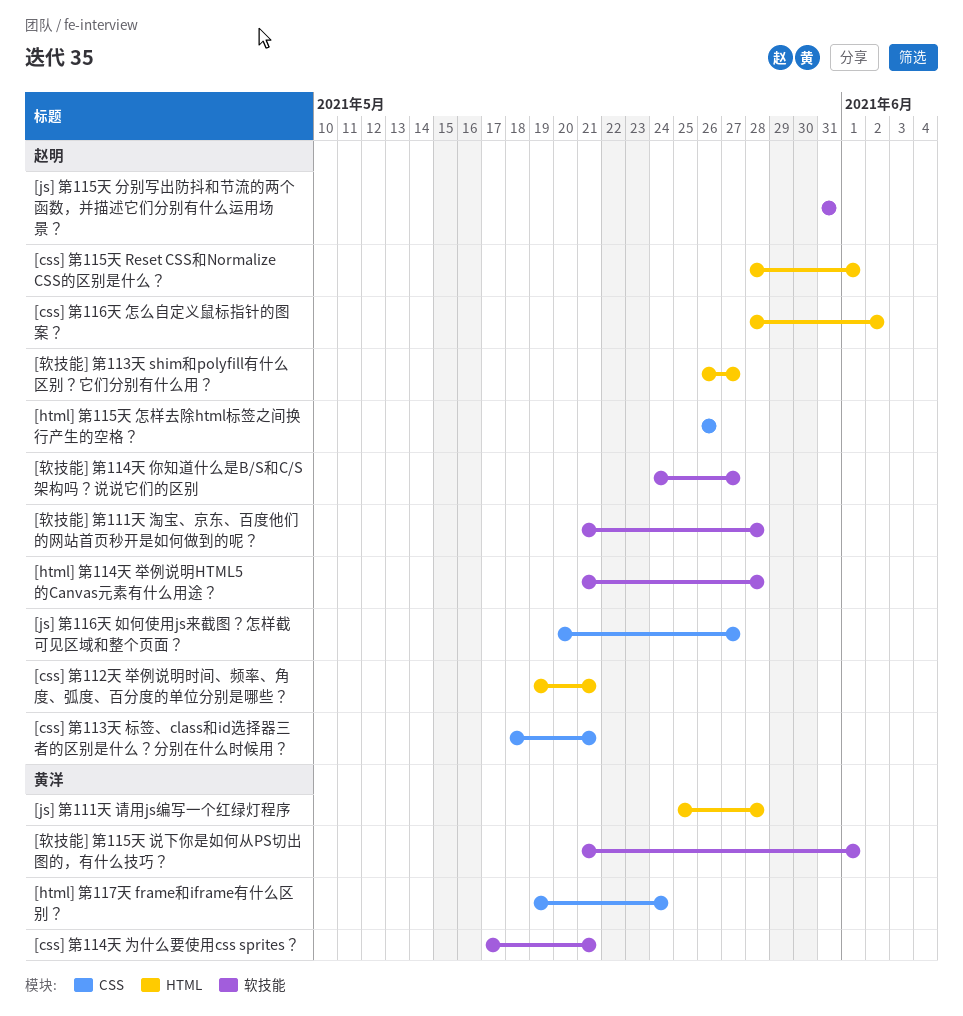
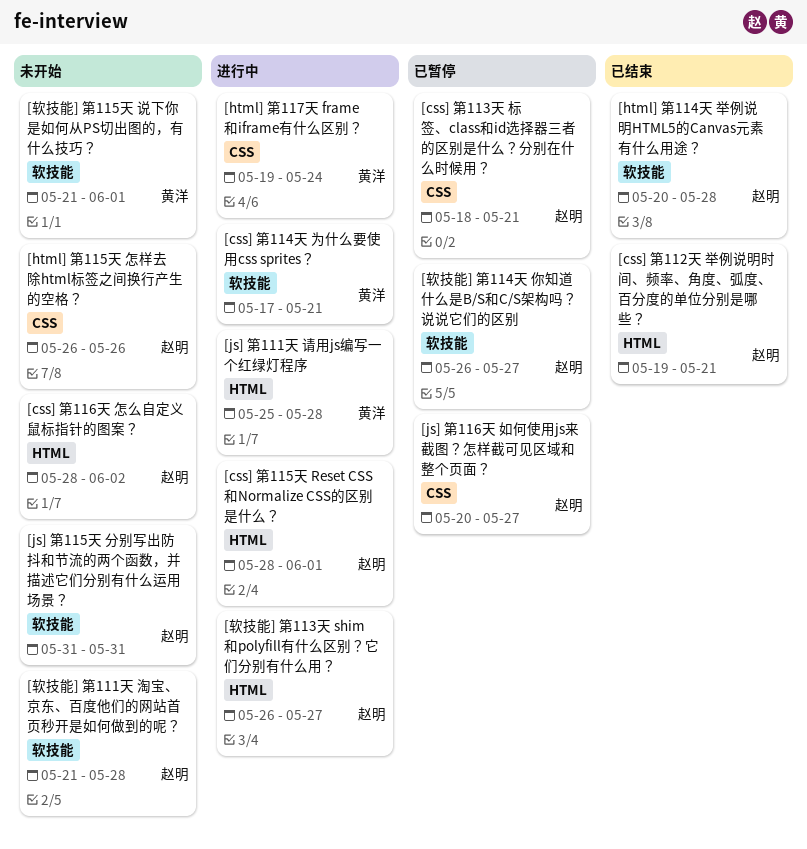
[html] 第114天 举例说明HTML5的Canvas元素有什么用途？, start: May 21 -> May 20
[软技能] 第114天 你知道什么是B/S和C/S架构吗？说说它们的区别, start: May 24 -> May 26

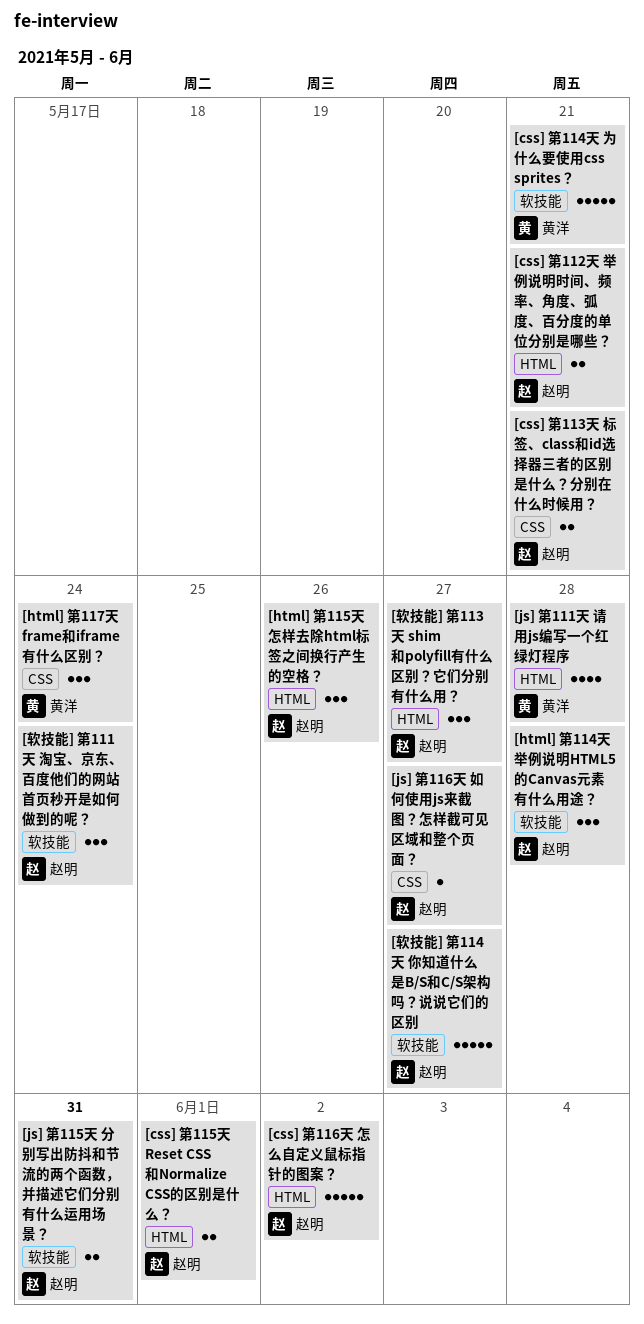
[html] 第115天 怎样去除html标签之间换行产生的空格？, label: CSS -> HTML
[软技能] 第111天 淘宝、京东、百度他们的网站首页秒开是如何做到的呢？, due: May 28 -> May 24
[软技能] 第115天 说下你是如何从PS切出图的，有什么技巧？: present -> none

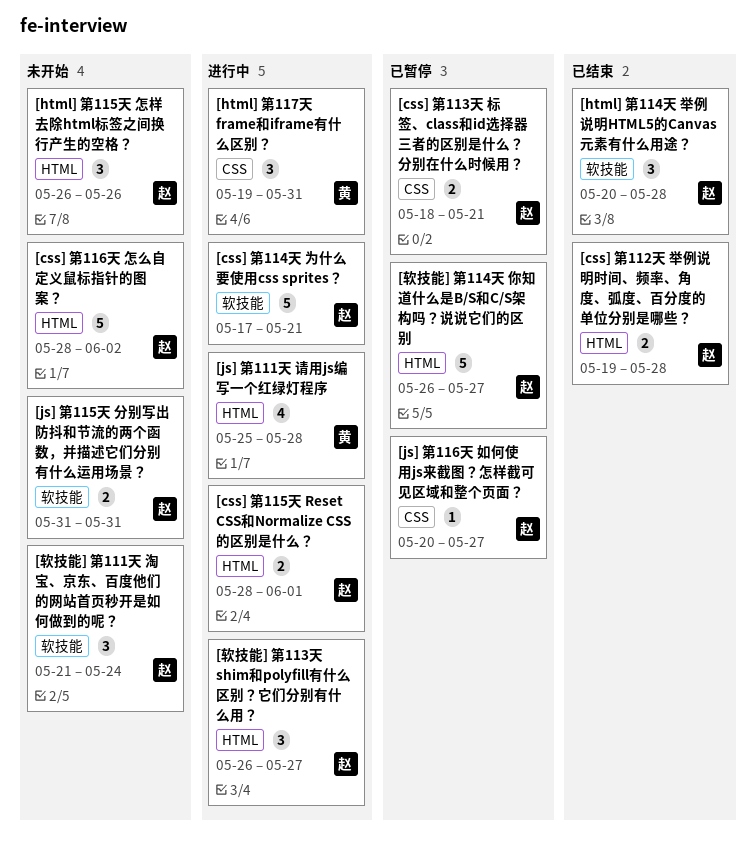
[css] 第112天 举例说明时间、频率、角度、弧度、百分度的单位分别是哪些？, due: May 21 -> May 28
[css] 第114天 为什么要使用css sprites？, owner: 黄洋 -> 赵明
[html] 第117天 frame和iframe有什么区别？, due: May 24 -> May 31
[软技能] 第114天 你知道什么是B/S和C/S架构吗？说说它们的区别, label: 软技能 -> HTML

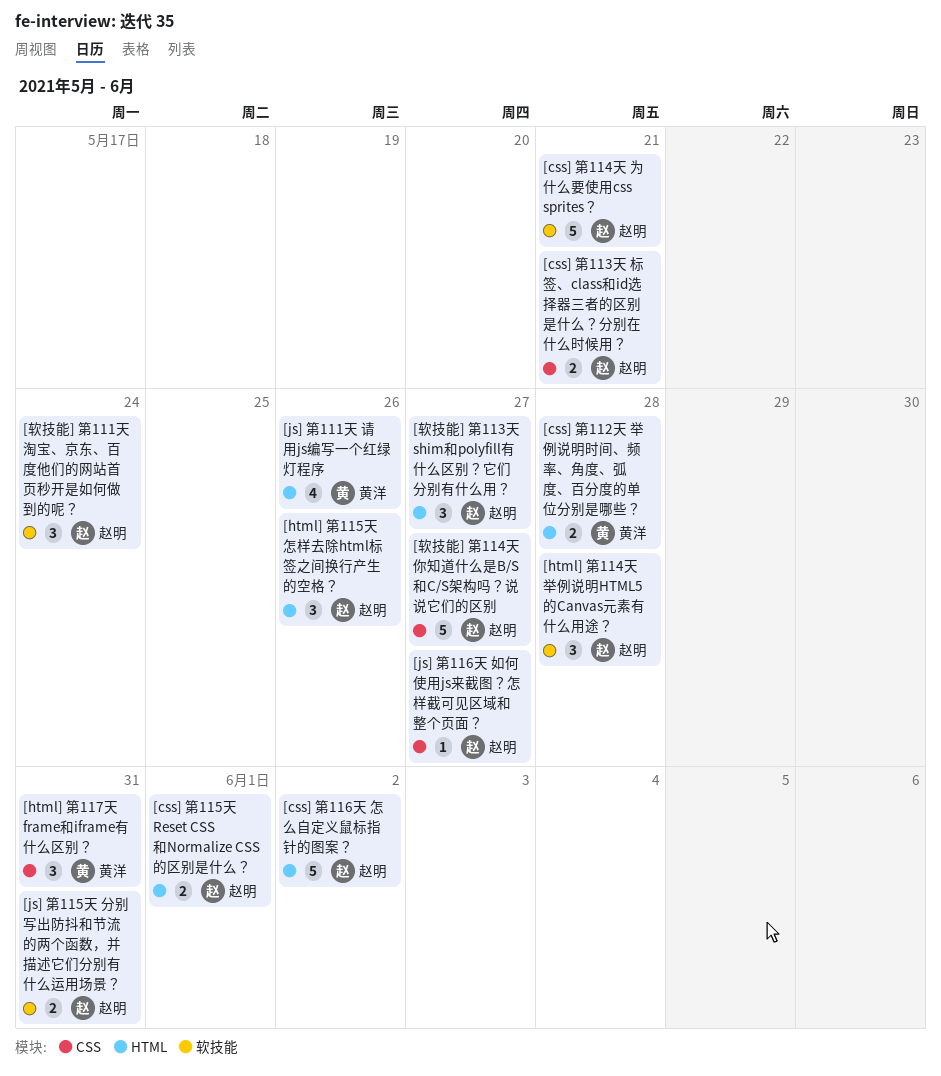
[css] 第112天 举例说明时间、频率、角度、弧度、百分度的单位分别是哪些？, owner: 赵明 -> 黄洋
[js] 第111天 请用js编写一个红绿灯程序, due: May 28 -> May 26
[软技能] 第114天 你知道什么是B/S和C/S架构吗？说说它们的区别, label: HTML -> CSS

